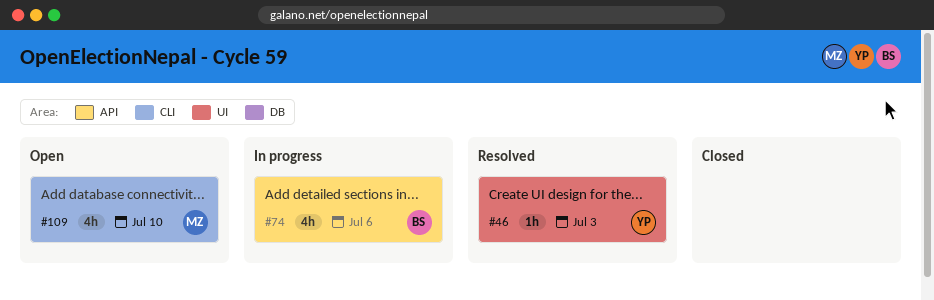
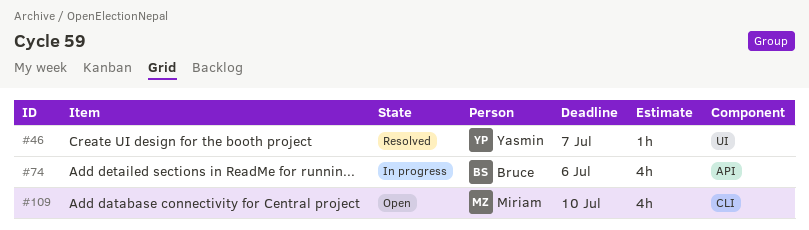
#46, due: Jul 3 -> Jul 7

